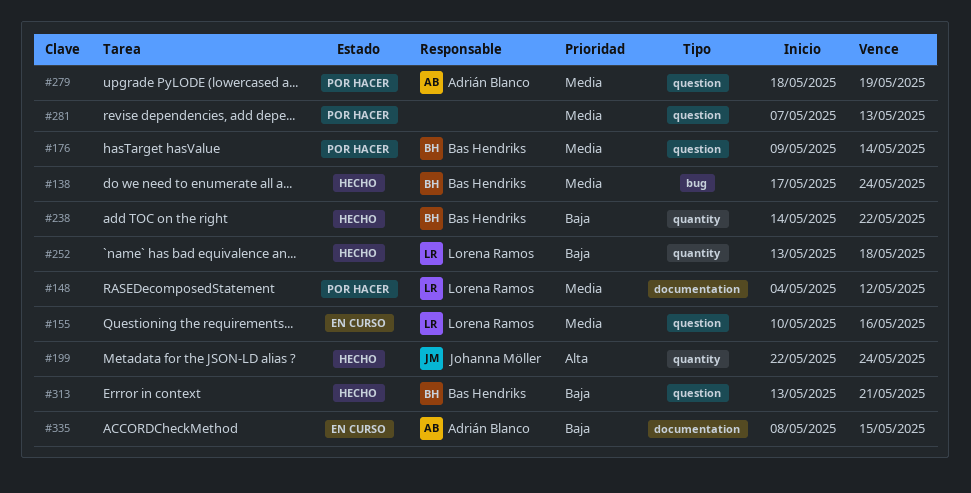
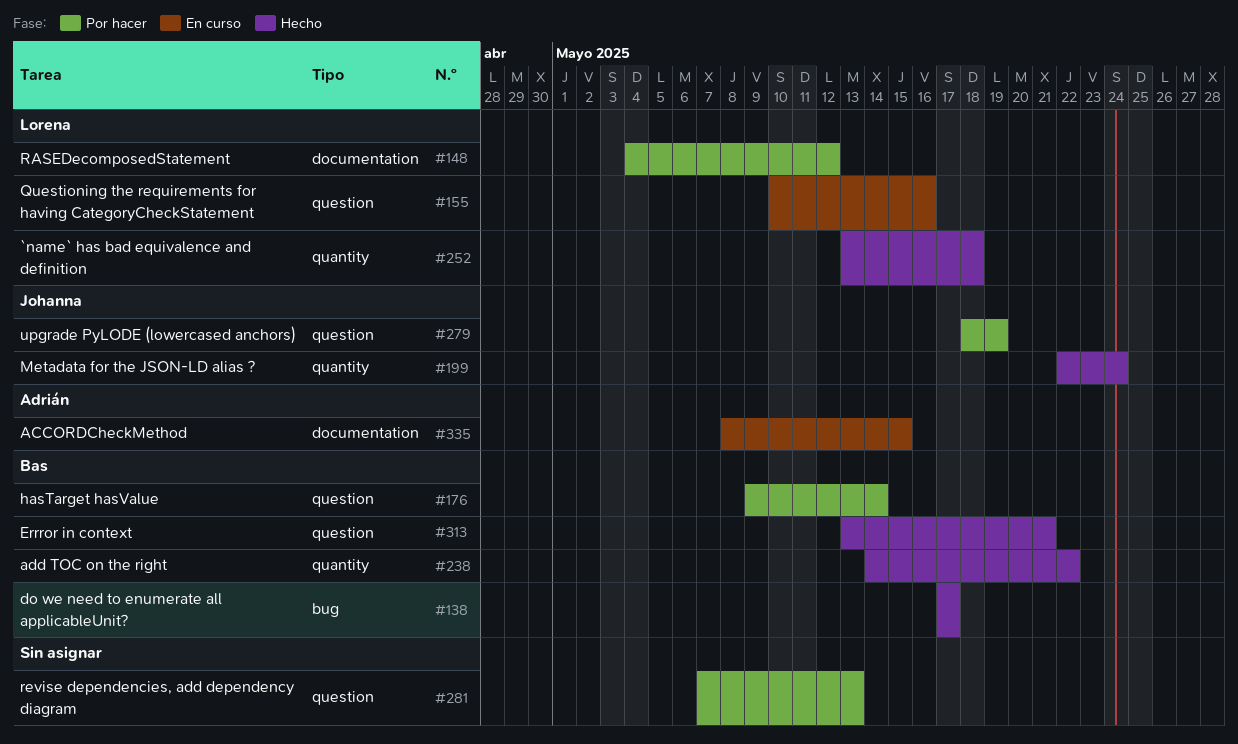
#138, due: May 24 -> May 17
#279, owner: Adrián Blanco -> Johanna Möller

